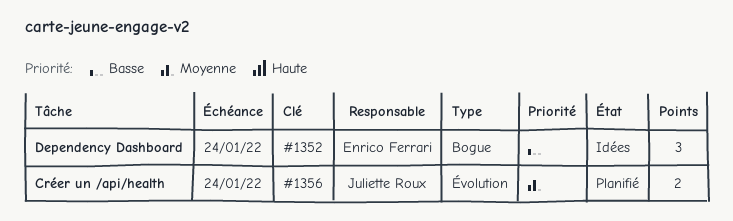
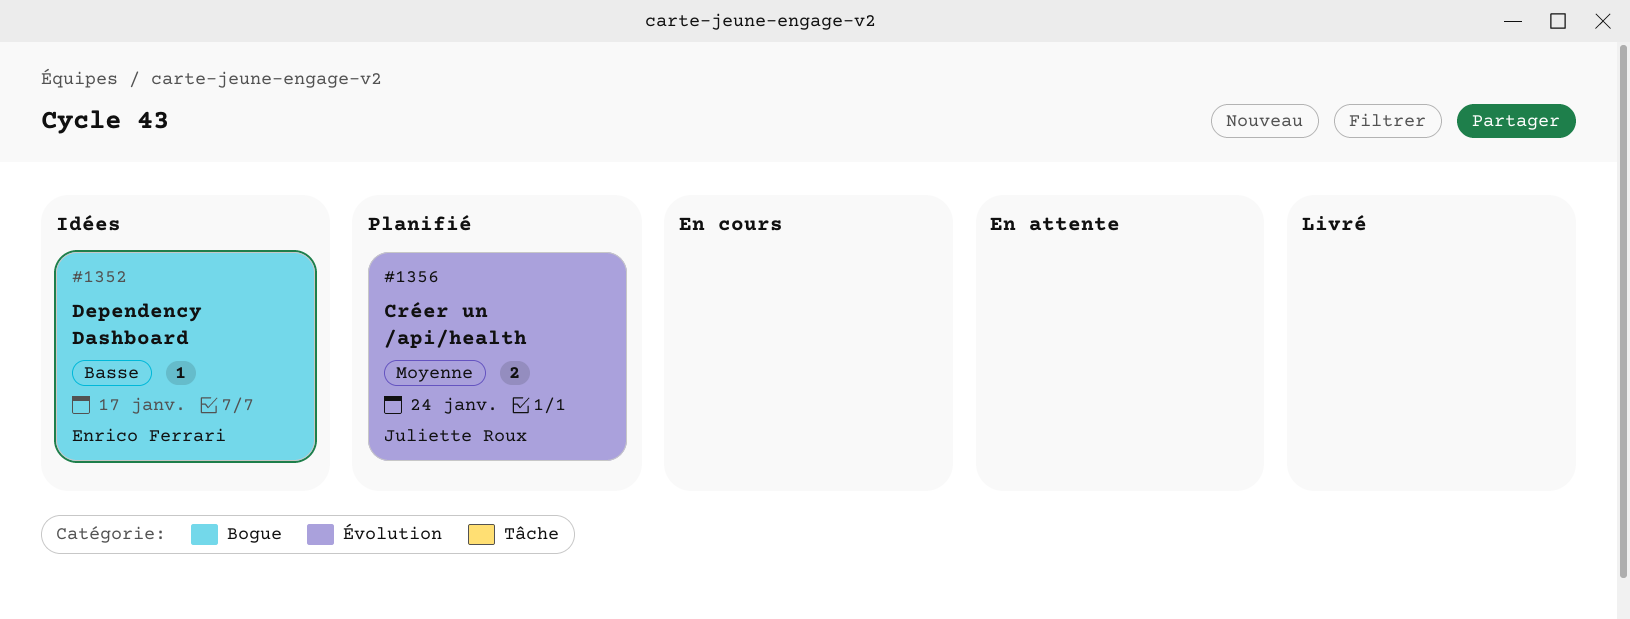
#1352, estimate: 3 -> 1
#1352, due: Jan 24 -> Jan 17

